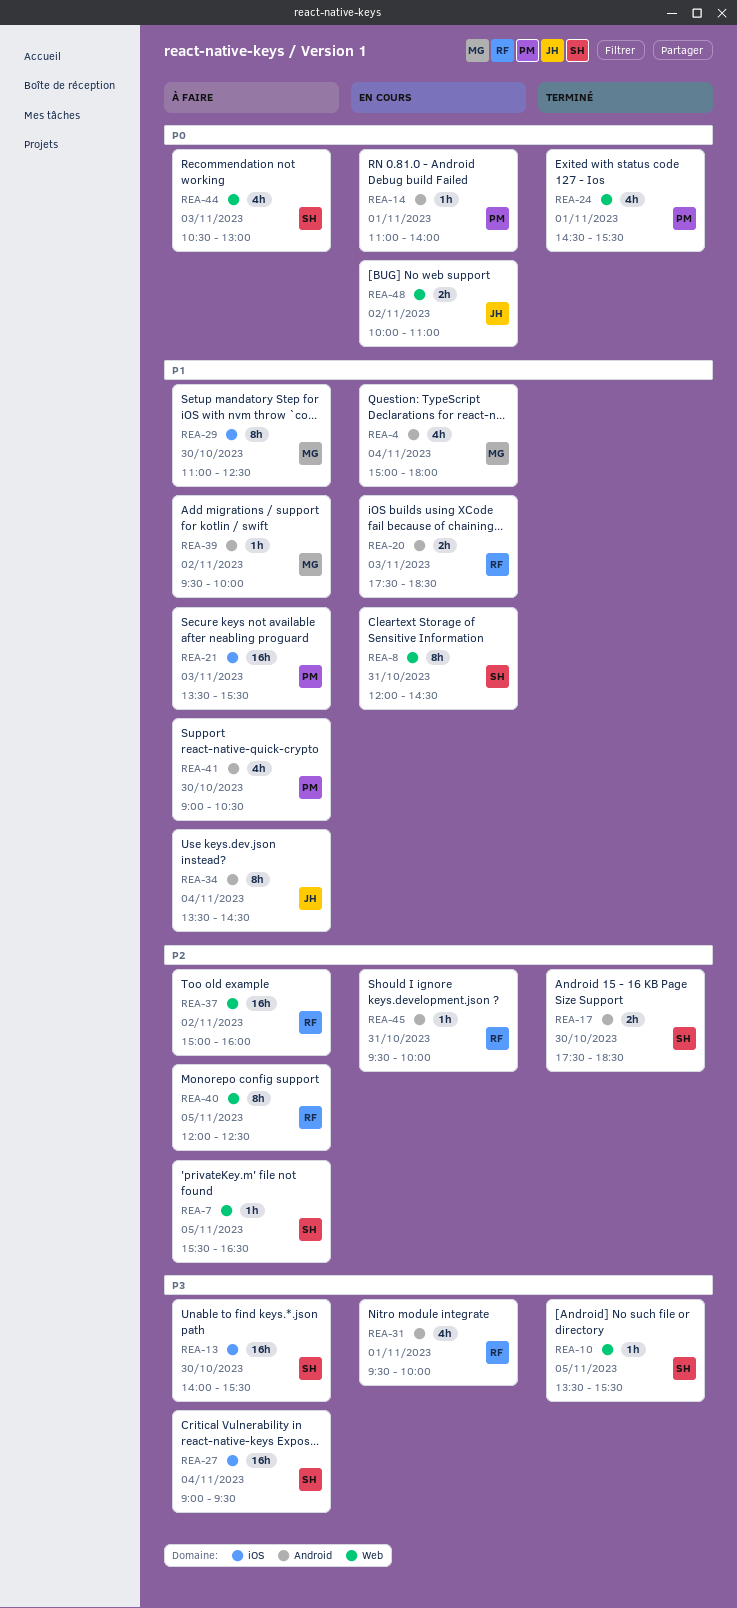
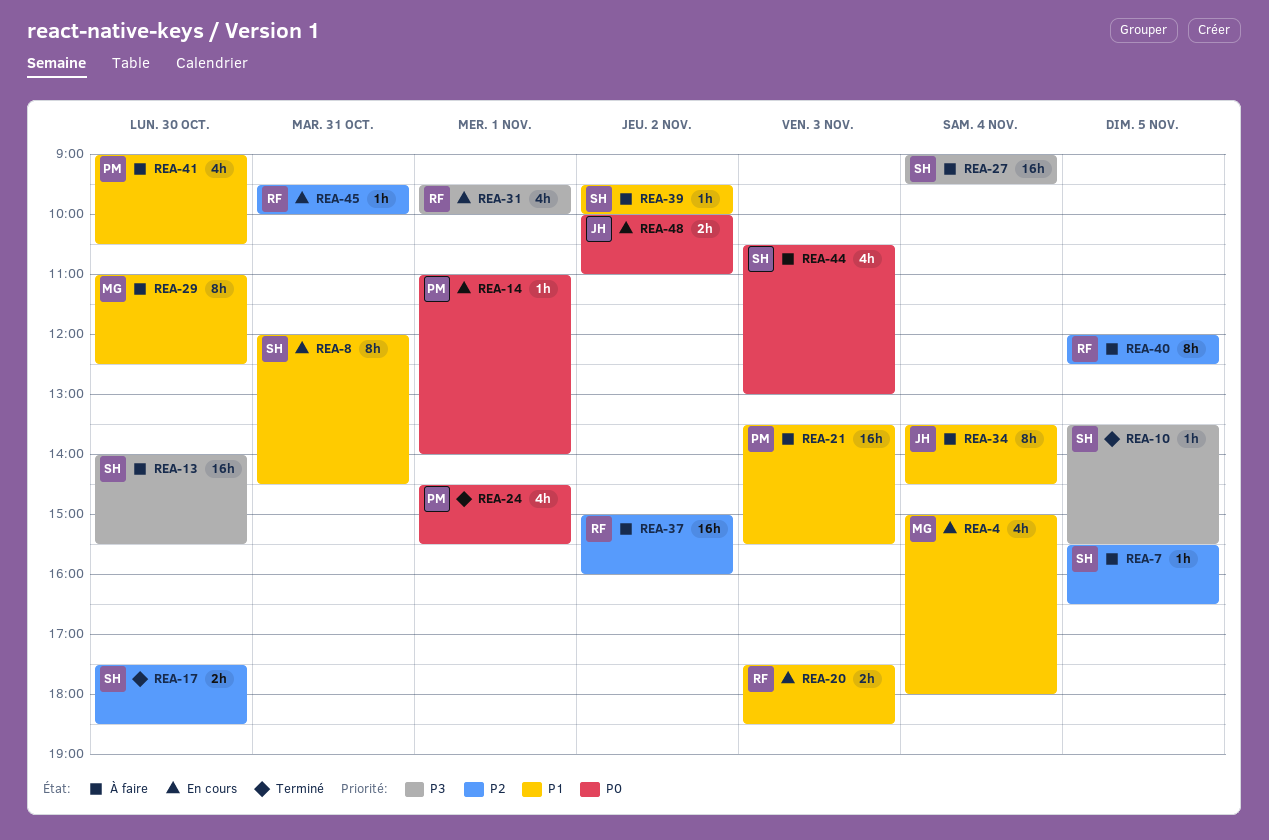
REA-39, owner: MG -> SH

